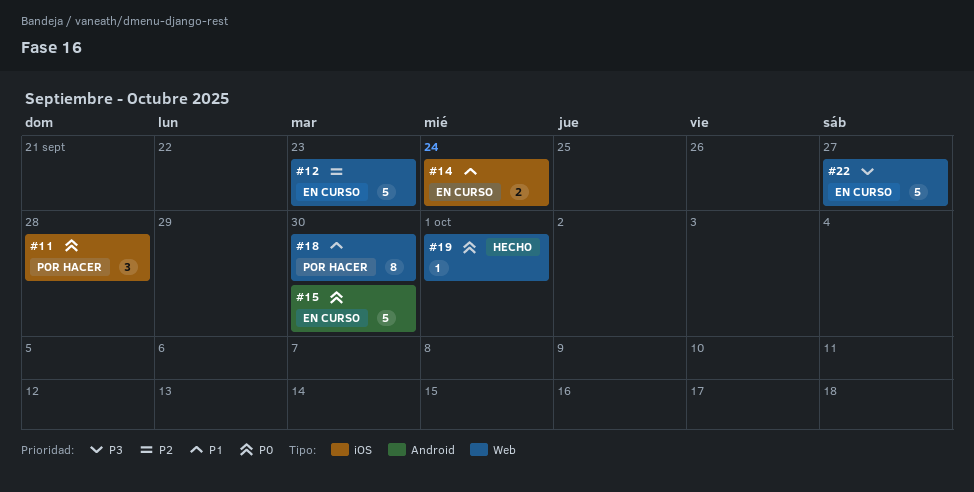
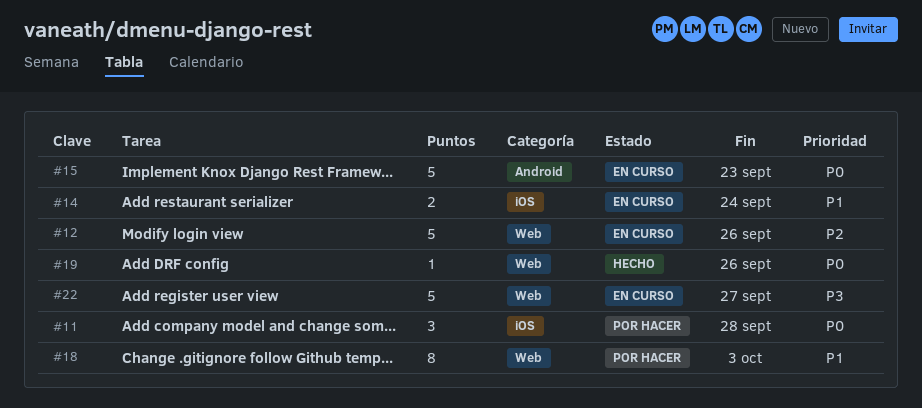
#12, due: Sep 23 -> Sep 26
#15, due: Sep 30 -> Sep 23
#18, due: Sep 30 -> Oct 3
#19, due: Oct 1 -> Sep 26

